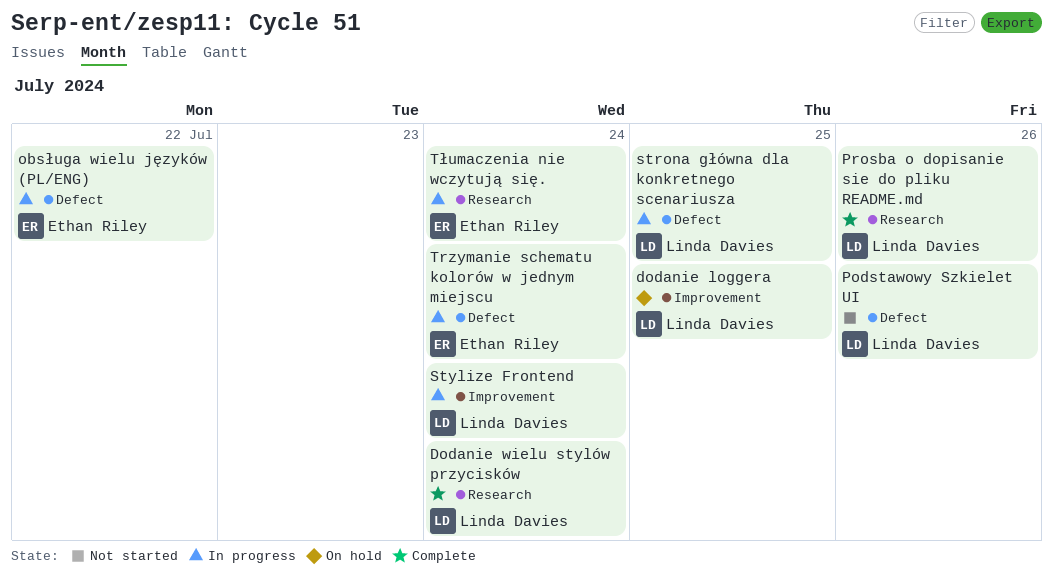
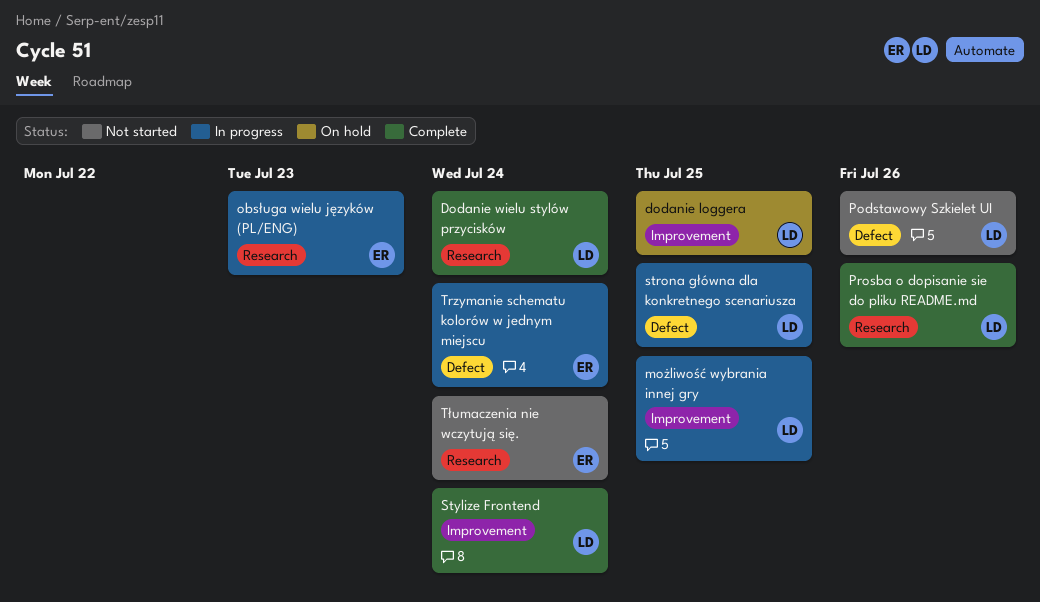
możliwość wybrania innej gry: none -> present
obsługa wielu języków (PL/ENG), label: Defect -> Research
obsługa wielu języków (PL/ENG), due: Jul 22 -> Jul 23
Stylize Frontend, status: In progress -> Complete
Tłumaczenia nie wczytują się., status: In progress -> Not started

